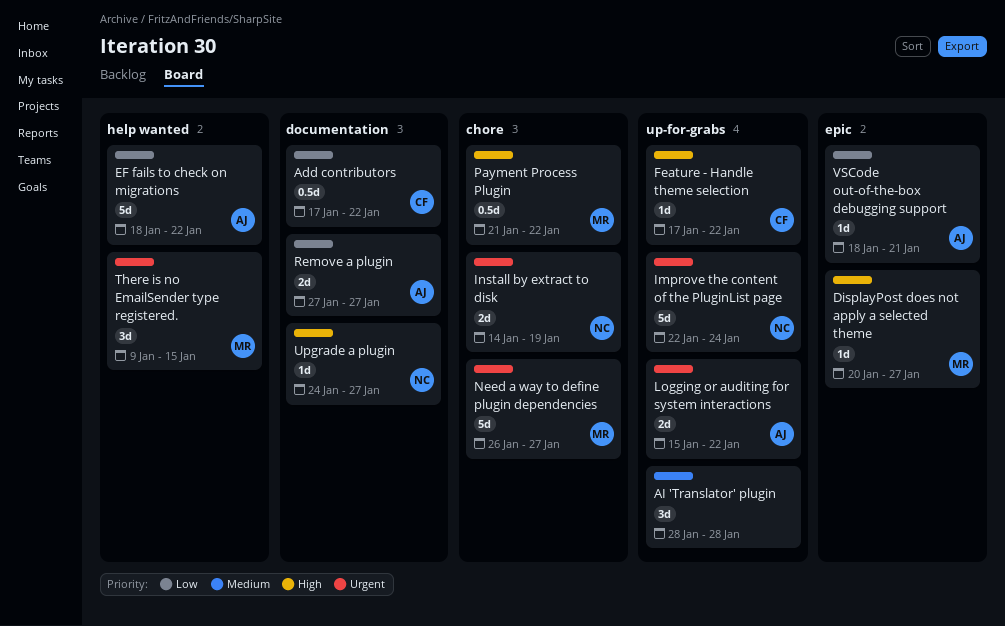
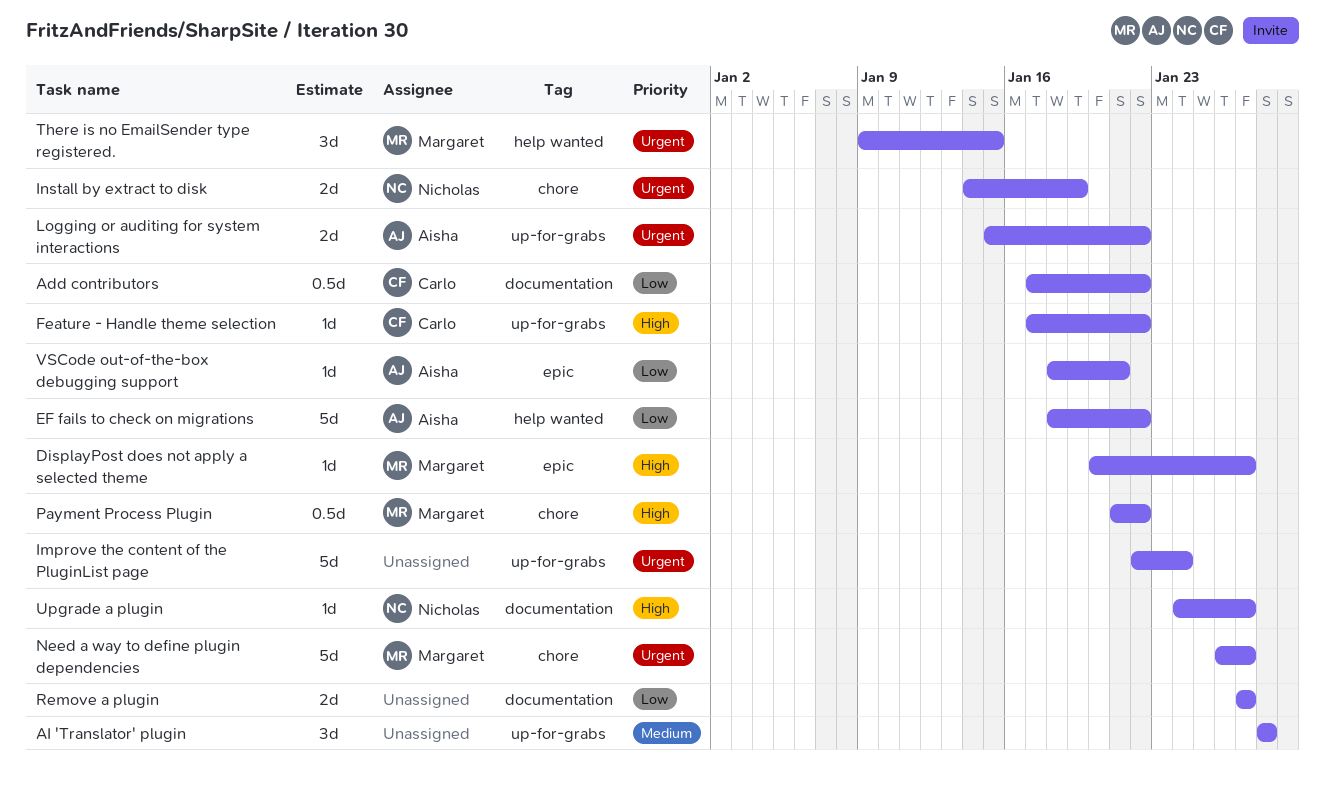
Improve the content of the PluginList page, owner: Nicholas -> none
Remove a plugin, owner: Aisha -> none

